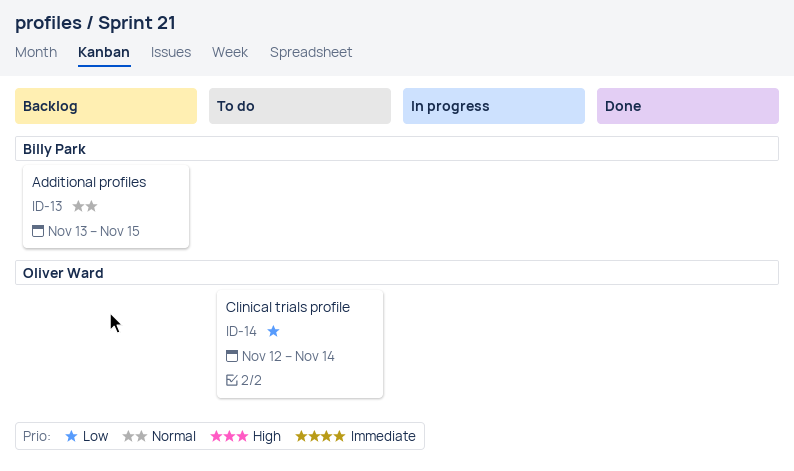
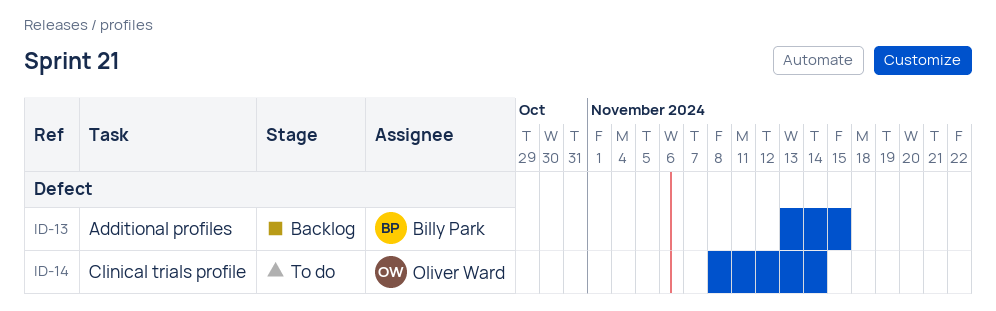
ID-14, start: Nov 12 -> Nov 8

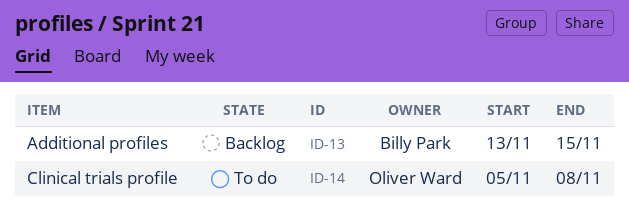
ID-14, start: Nov 8 -> Nov 5
ID-14, due: Nov 14 -> Nov 8

